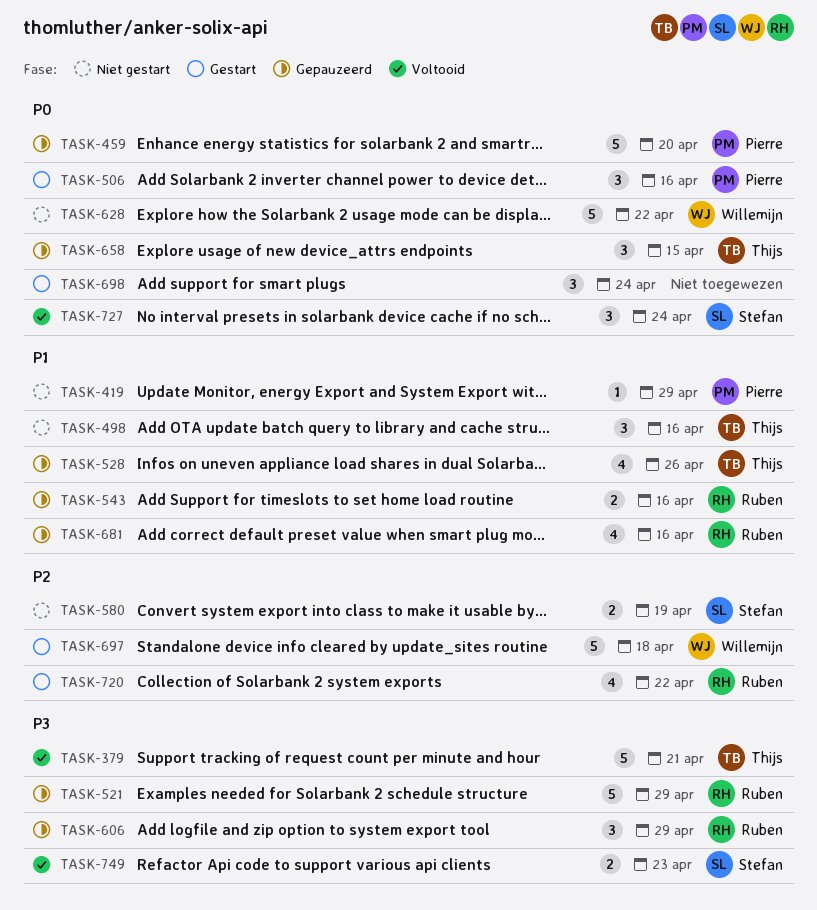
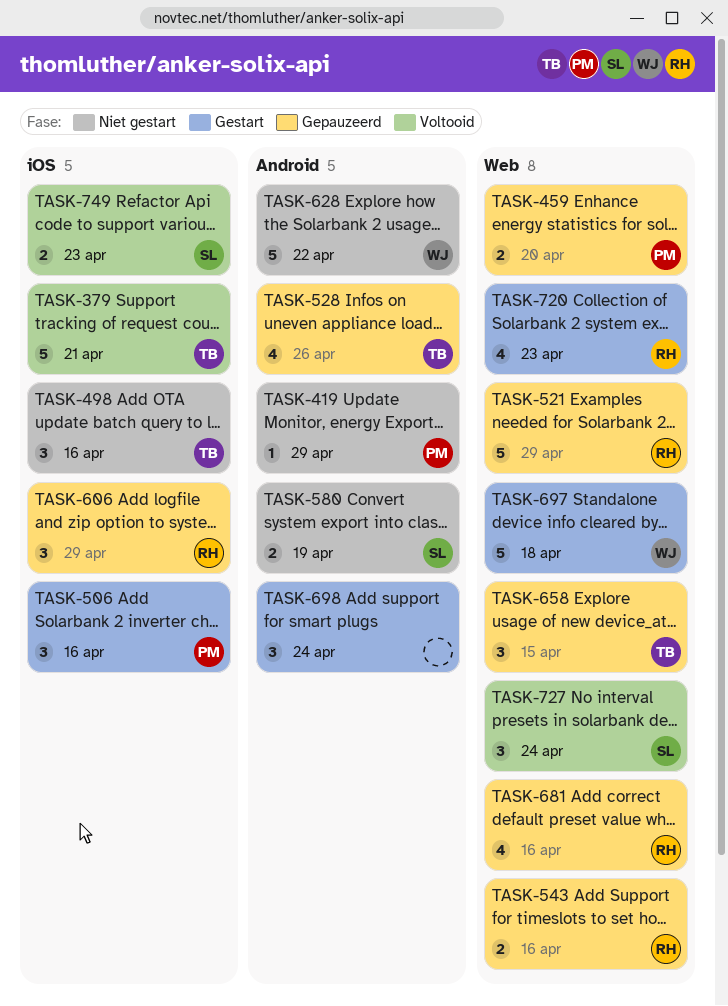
TASK-459, estimate: 5 -> 2
TASK-720, due: Apr 22 -> Apr 23

